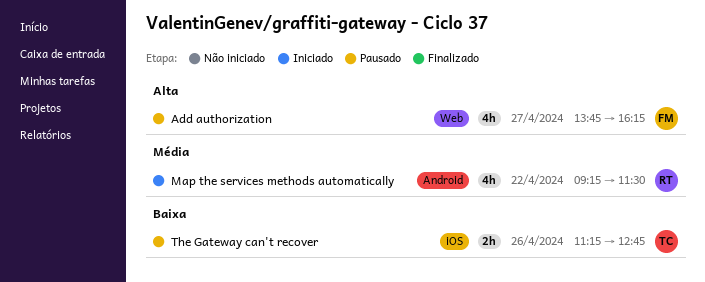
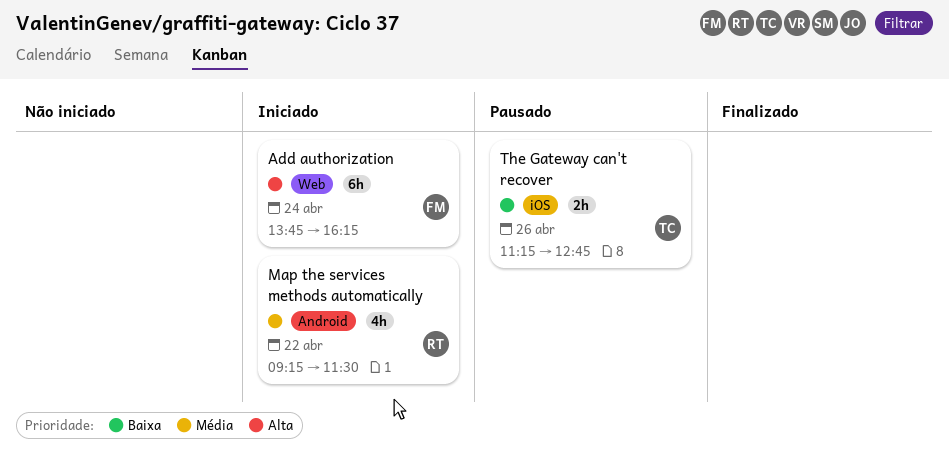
Add authorization, status: Pausado -> Iniciado
Add authorization, estimate: 4h -> 6h
Add authorization, day: Apr 27 -> Apr 24

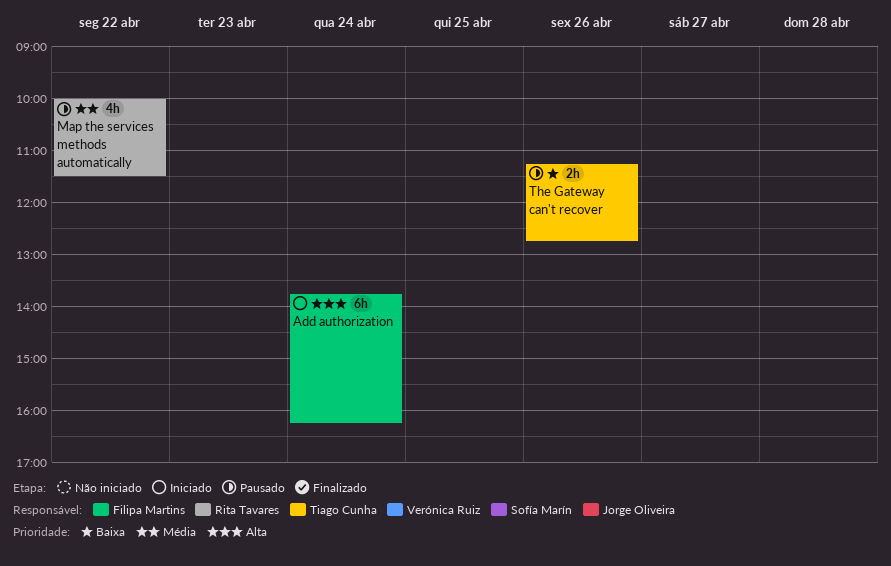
Map the services methods automatically, status: Iniciado -> Pausado
Map the services methods automatically, begins: 09:15 -> 10:00

